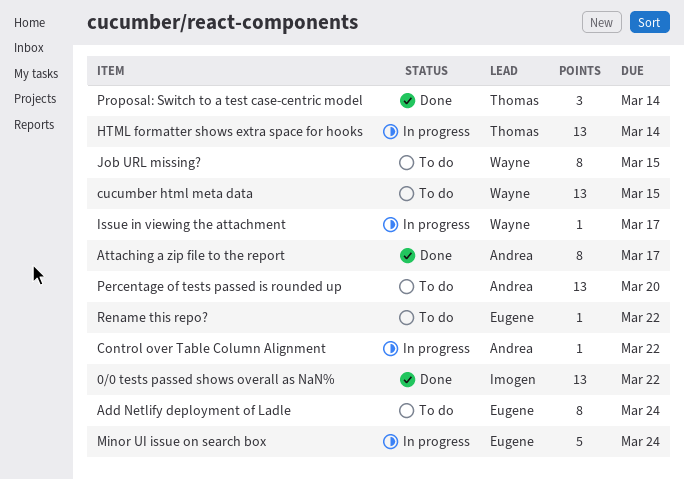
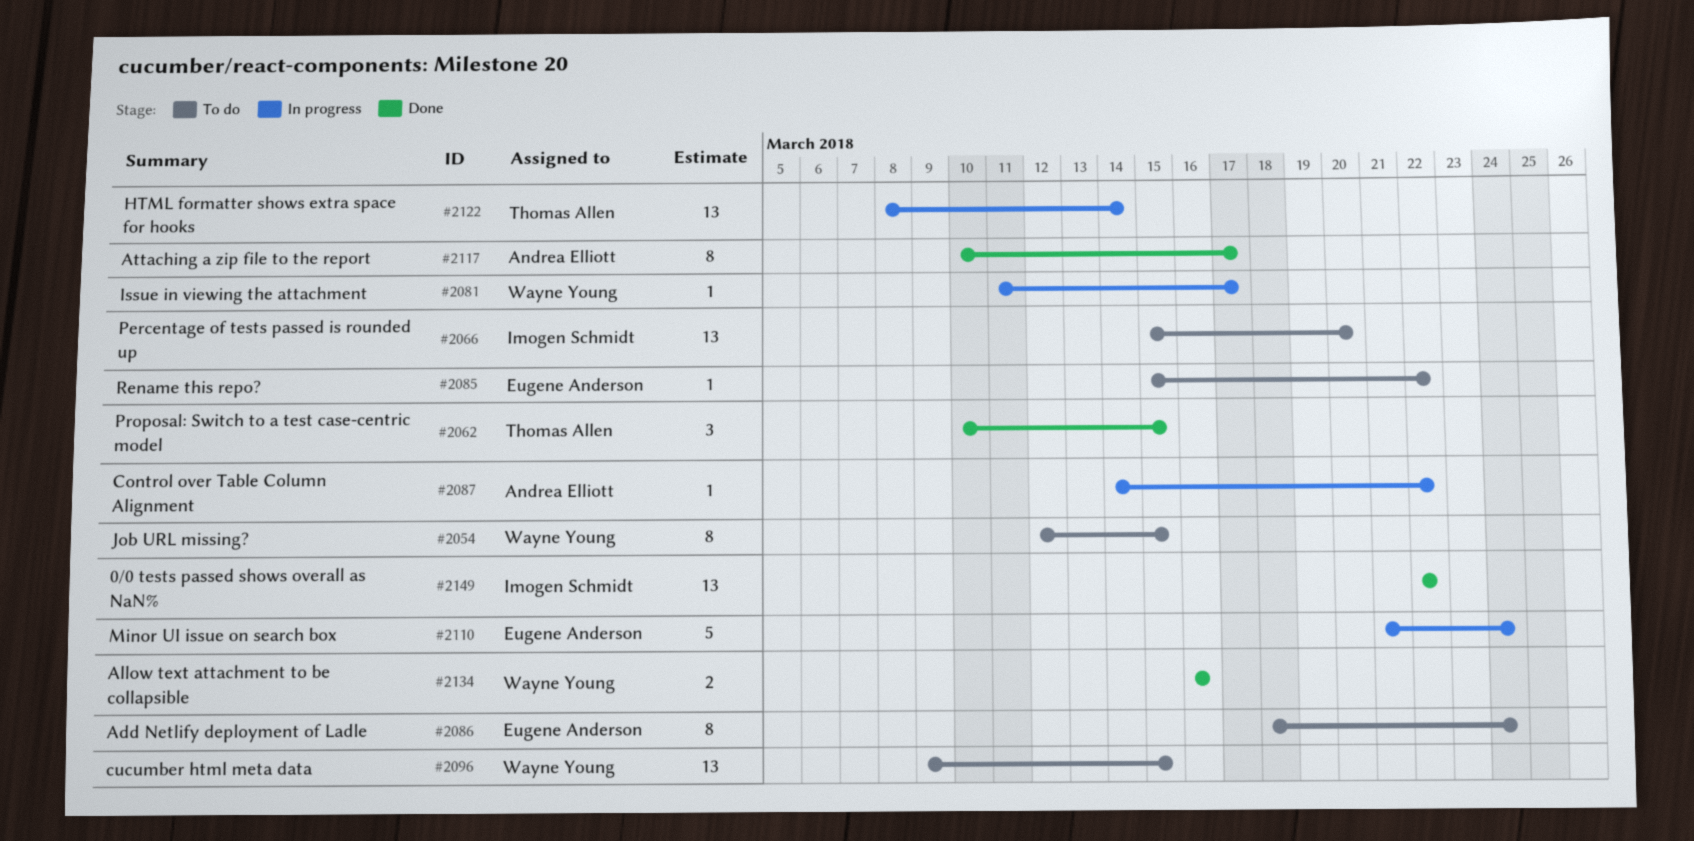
Allow text attachment to be collapsible: none -> present
Percentage of tests passed is rounded up, owner: Andrea Elliott -> Imogen Schmidt
Proposal: Switch to a test case-centric model, due: Mar 14 -> Mar 15

